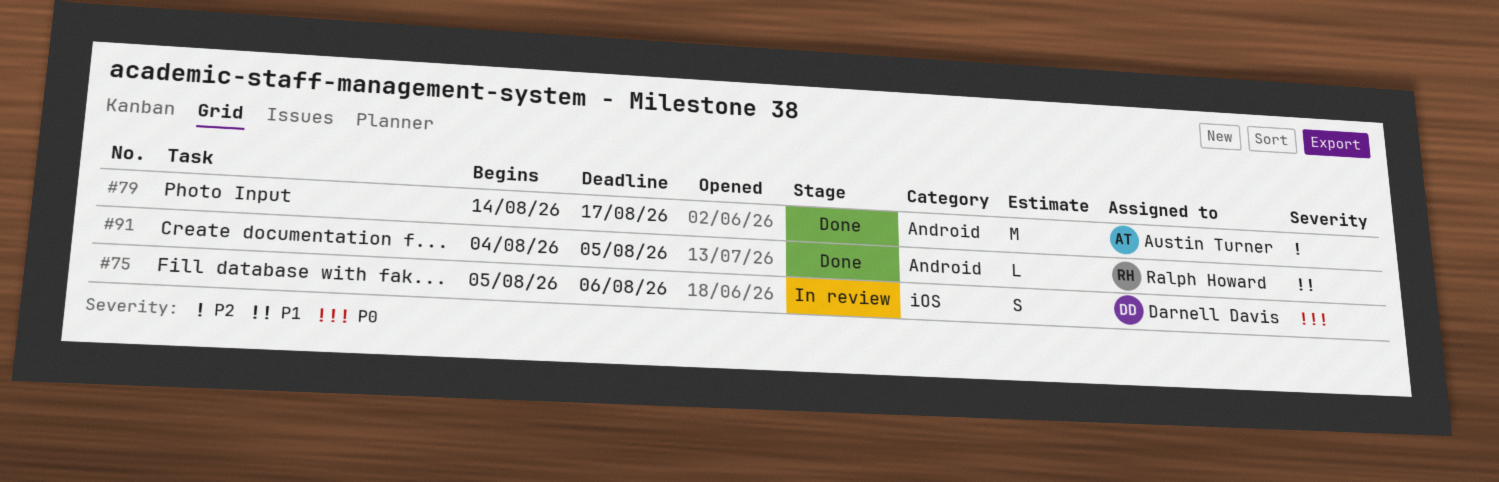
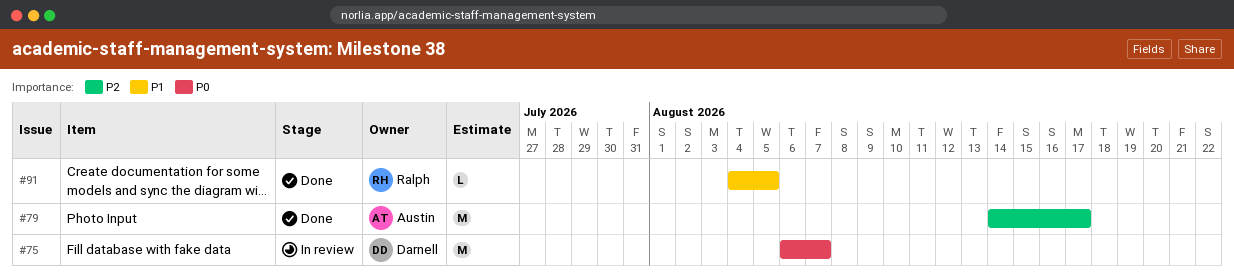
#75, estimate: S -> M
#75, start: Aug 5 -> Aug 6
#75, due: Aug 6 -> Aug 7

